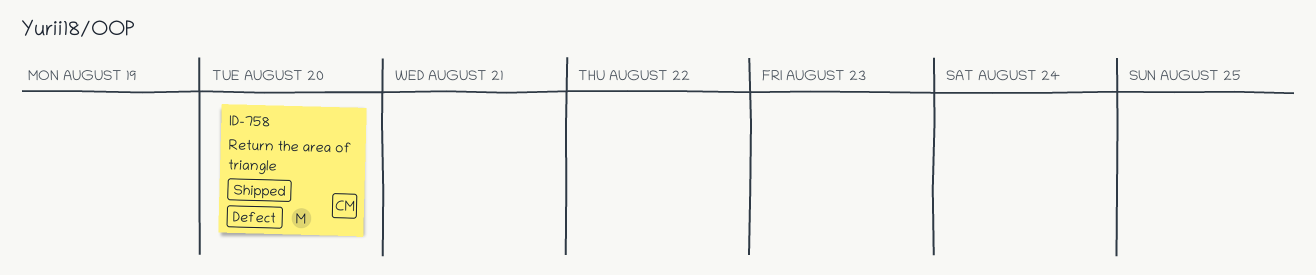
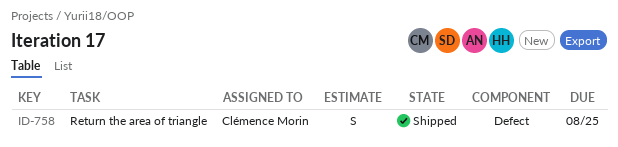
ID-758, estimate: M -> S
ID-758, due: Aug 20 -> Aug 25

